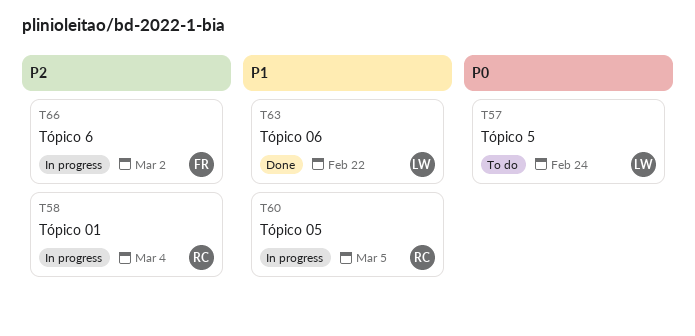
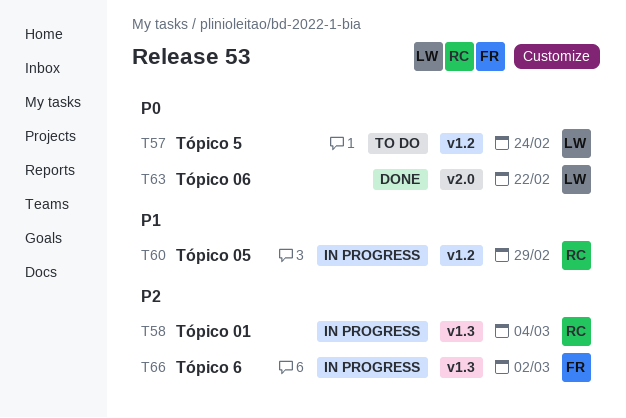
T60, due: Mar 5 -> Feb 29
T63, priority: P1 -> P0

